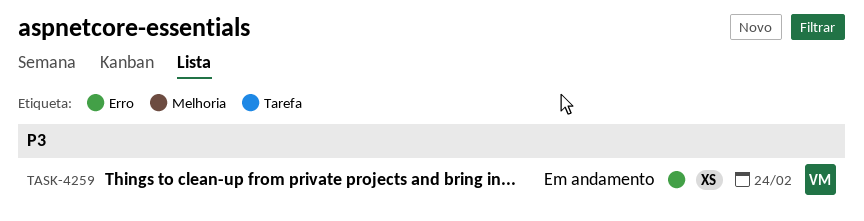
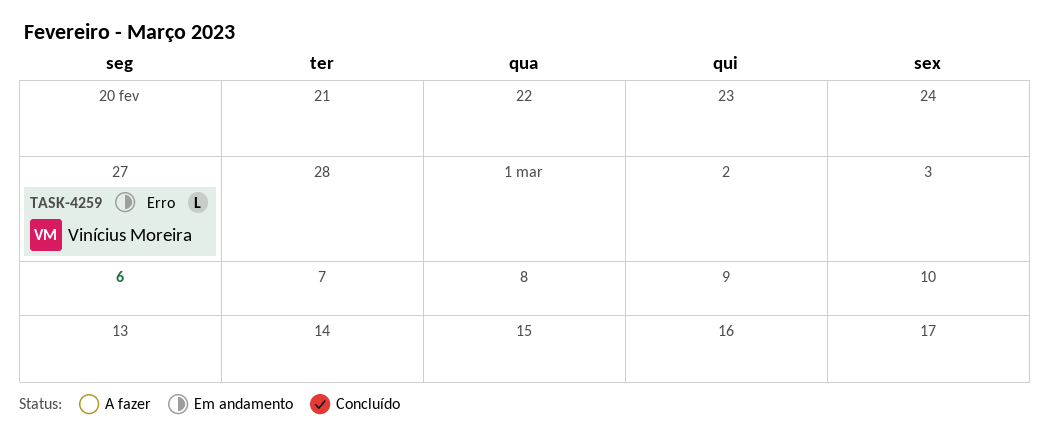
TASK-4259, estimate: XS -> L
TASK-4259, due: Feb 24 -> Feb 27

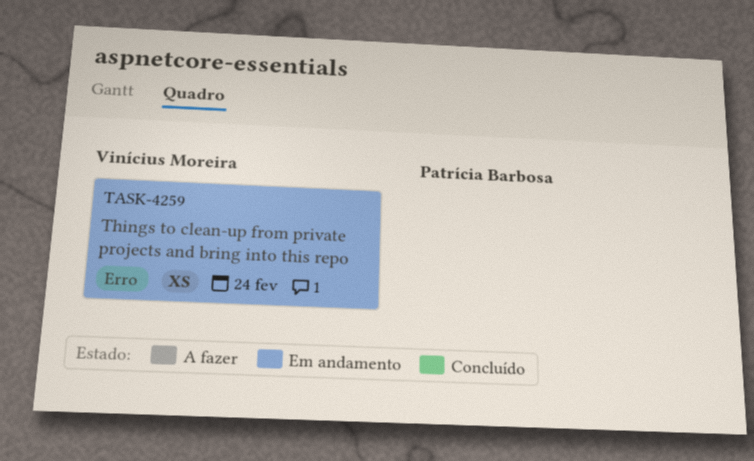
TASK-4259, estimate: L -> XS
TASK-4259, due: Feb 27 -> Feb 24

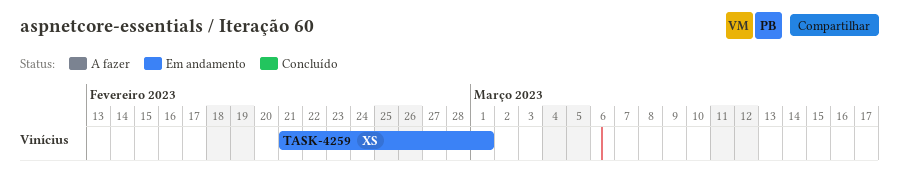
TASK-4259, due: Feb 24 -> Mar 1

